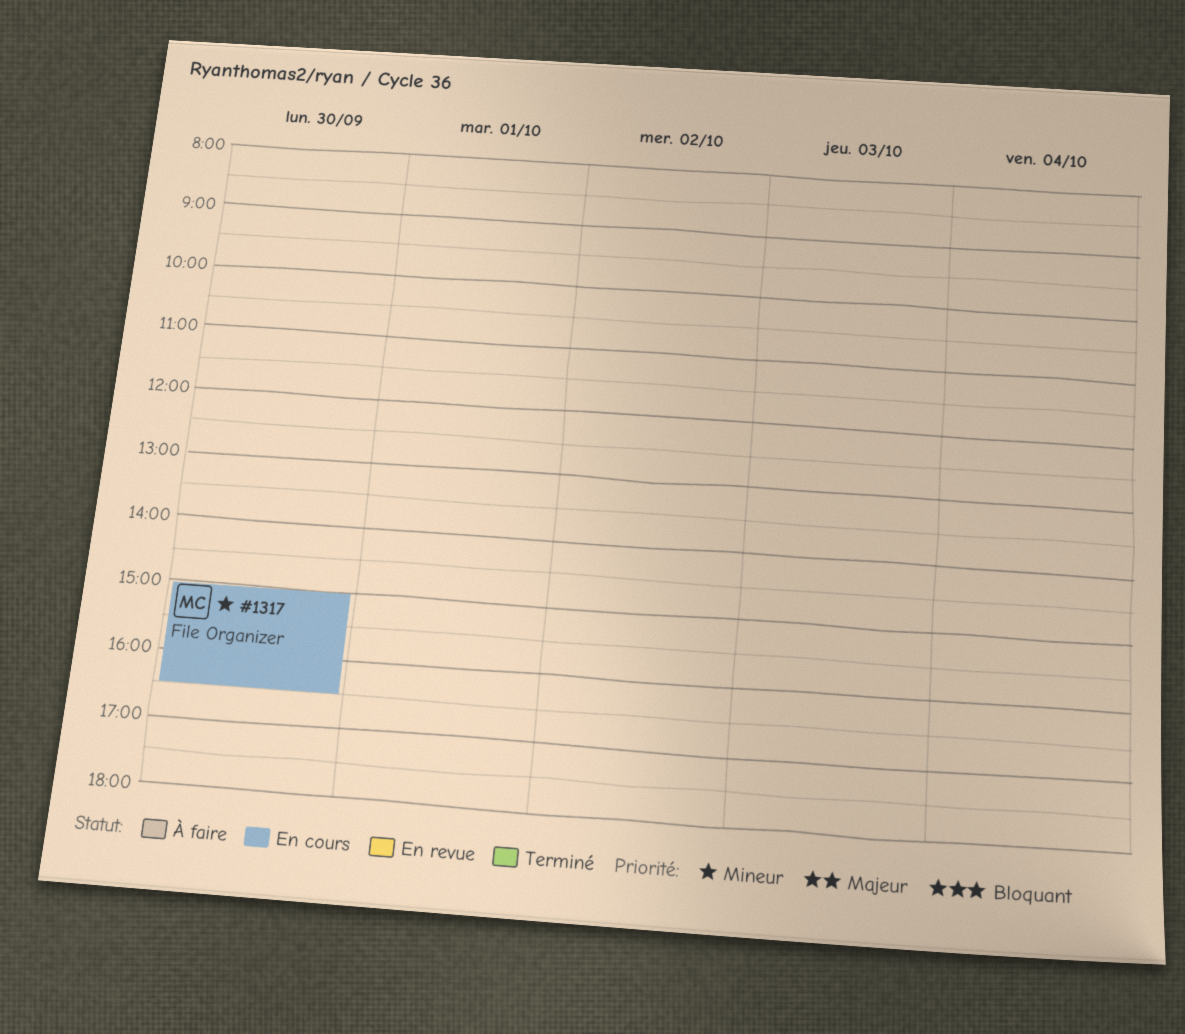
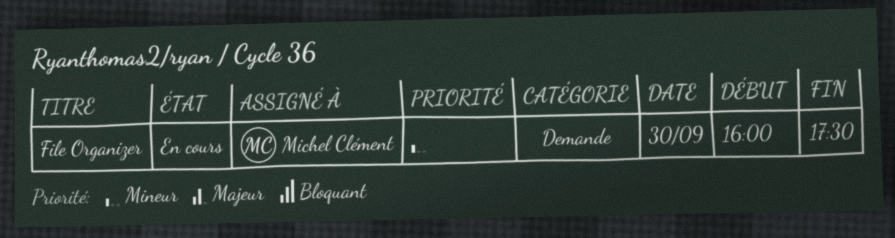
File Organizer, begins: 15:00 -> 16:00
File Organizer, ends: 16:30 -> 17:30

